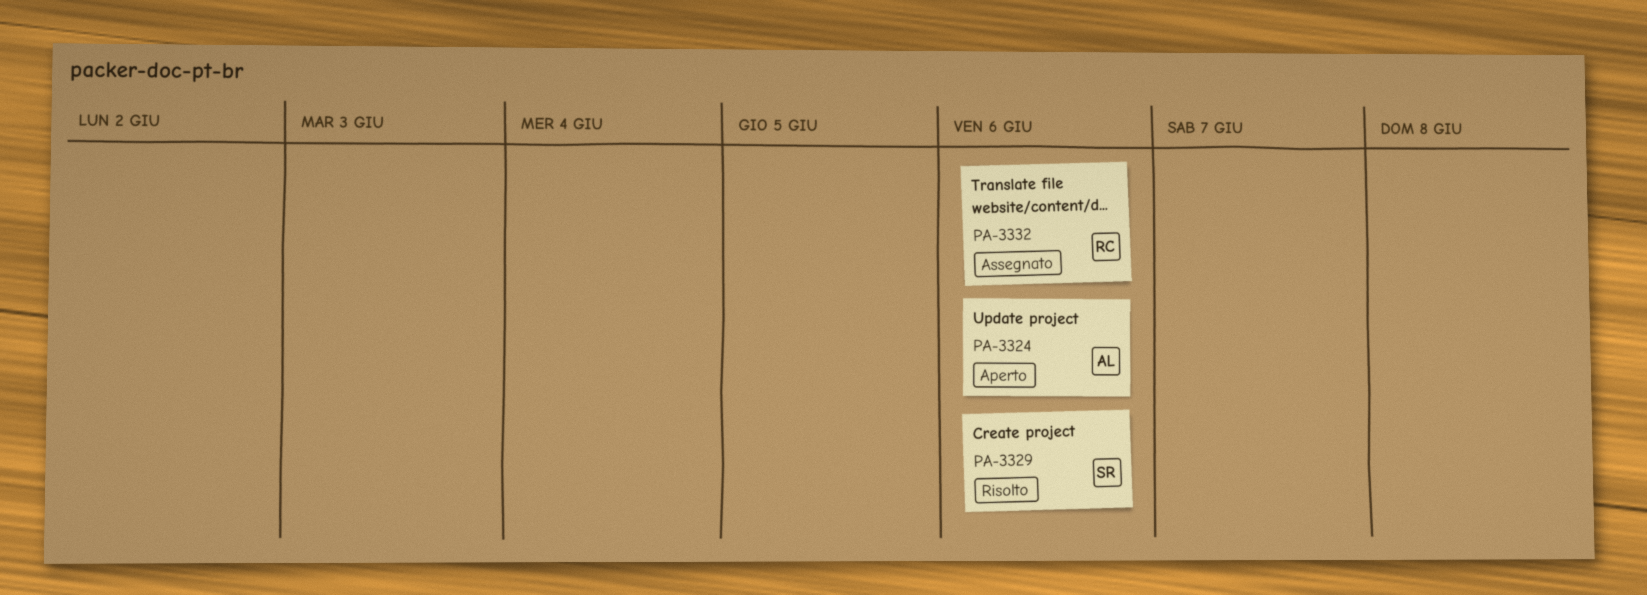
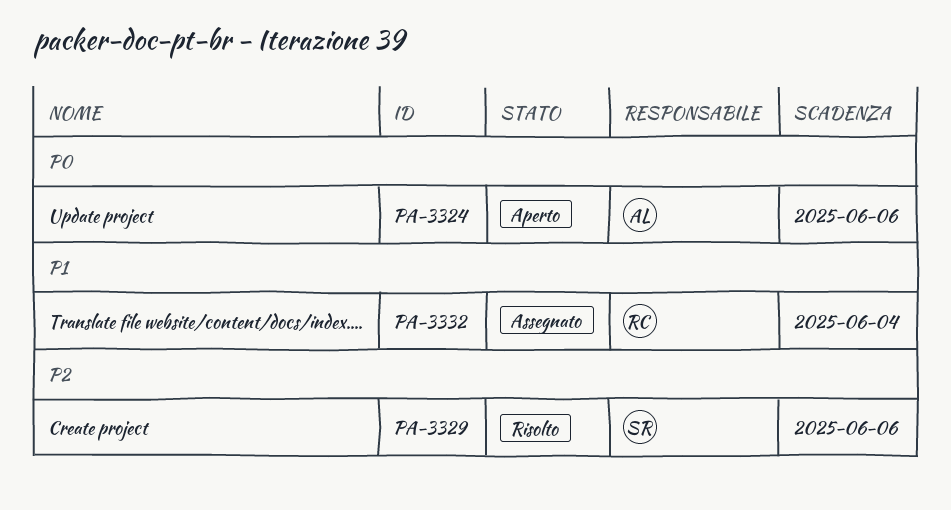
PA-3332, due: Jun 6 -> Jun 4

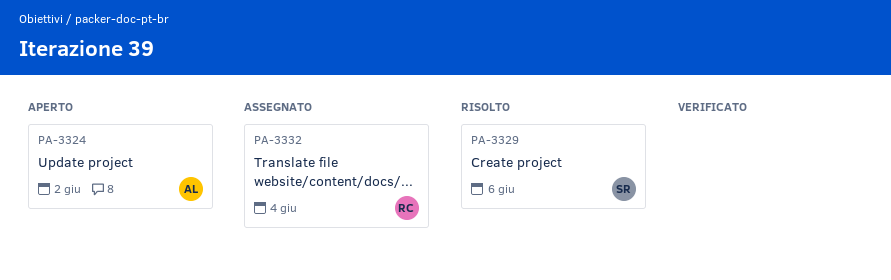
PA-3324, due: Jun 6 -> Jun 2

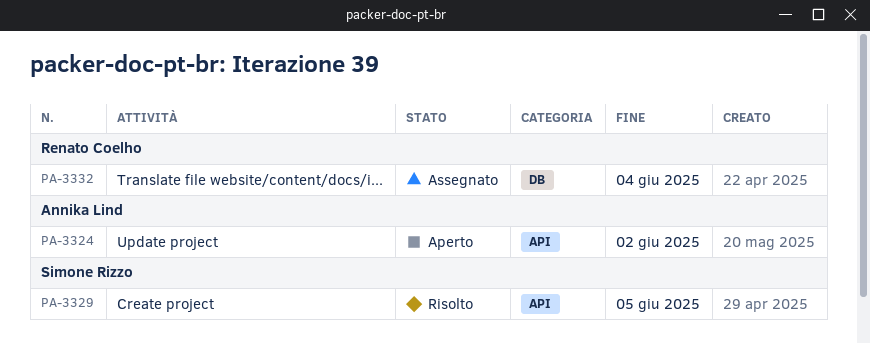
PA-3329, due: Jun 6 -> Jun 5

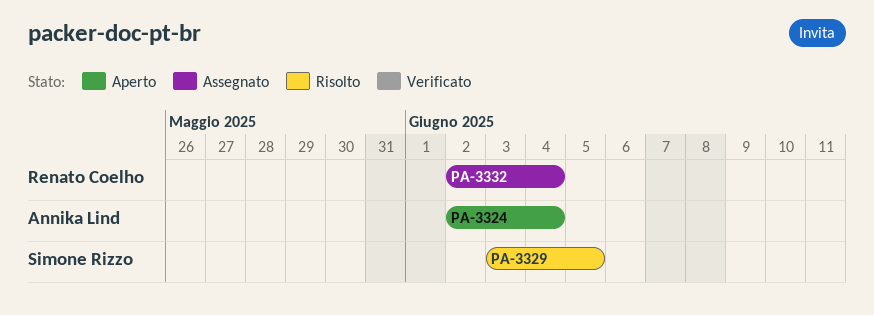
PA-3324, due: Jun 2 -> Jun 4

